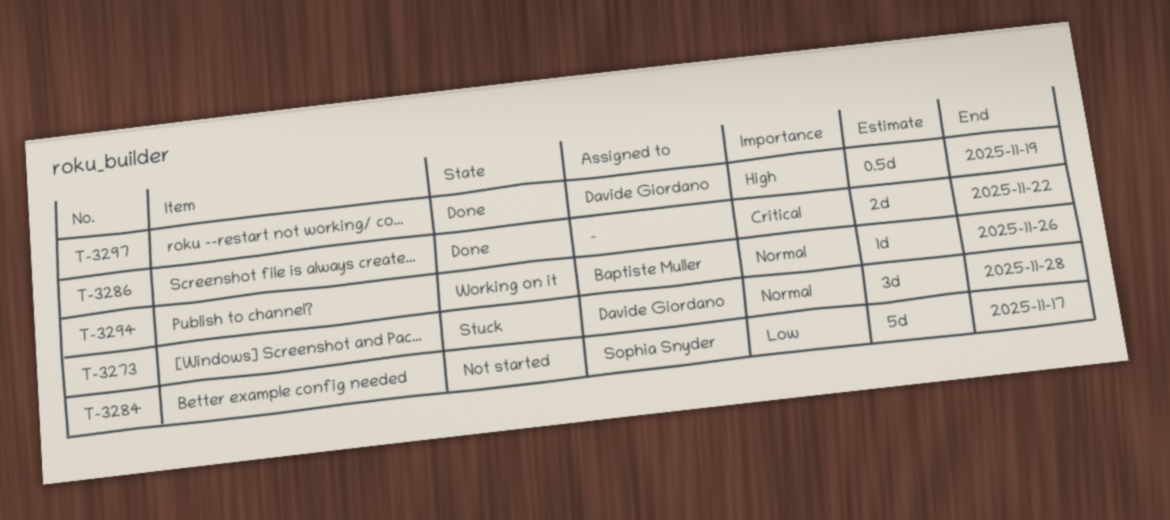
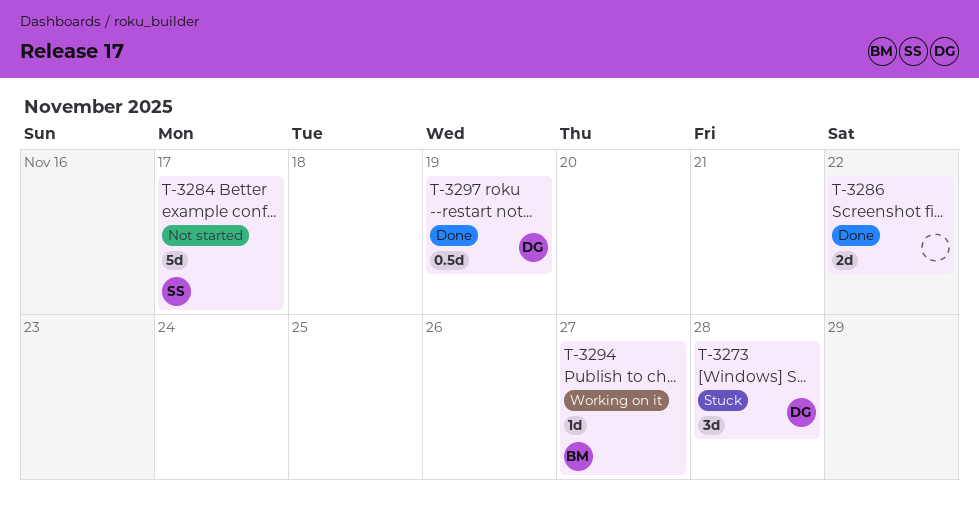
T-3294, due: Nov 26 -> Nov 27

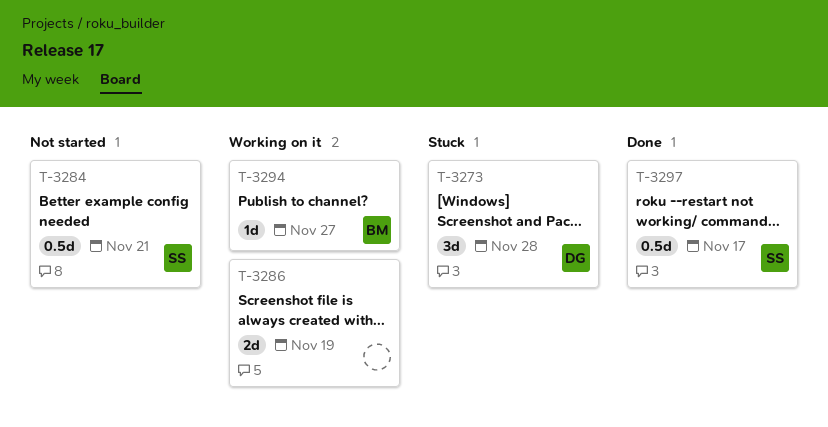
T-3284, estimate: 5d -> 0.5d
T-3284, due: Nov 17 -> Nov 21
T-3286, status: Done -> Working on it
T-3286, due: Nov 22 -> Nov 19
T-3297, owner: DG -> SS
T-3297, due: Nov 19 -> Nov 17

